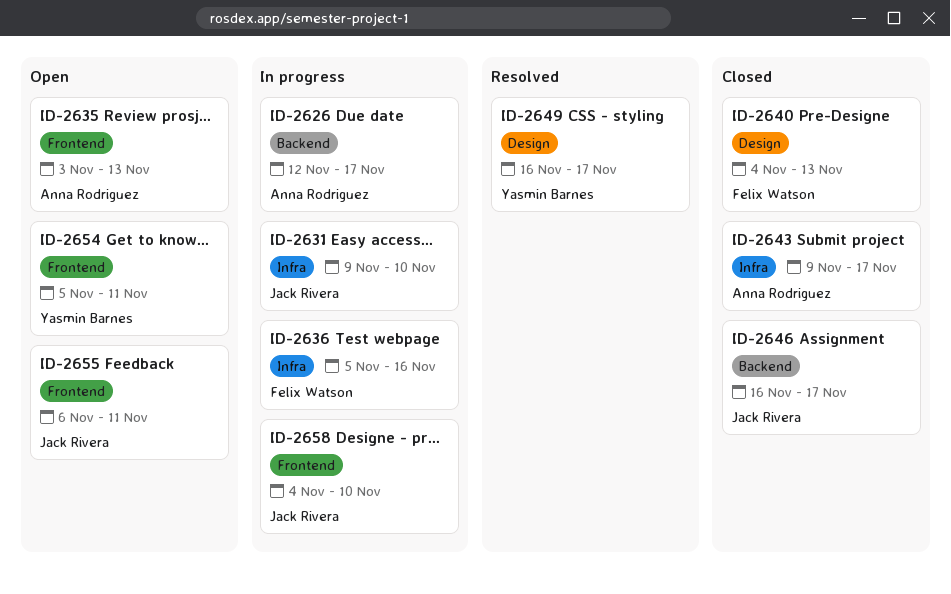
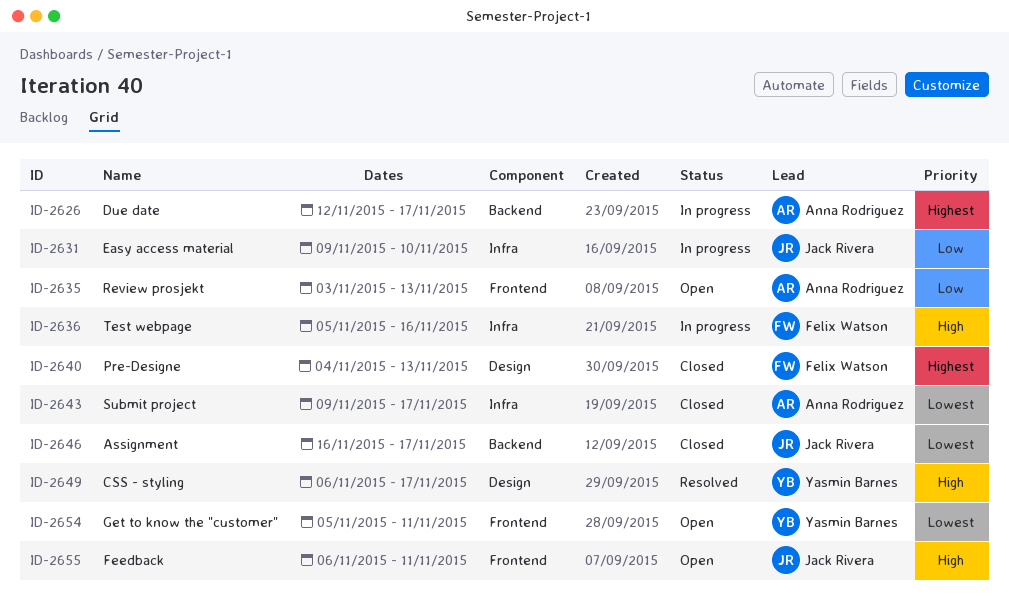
ID-2649, start: Nov 16 -> Nov 6
ID-2658: present -> none

